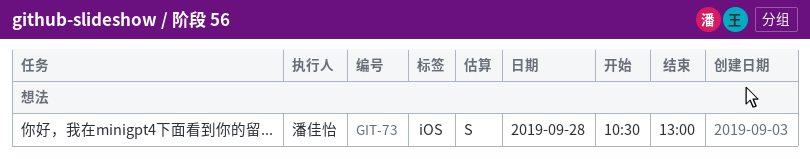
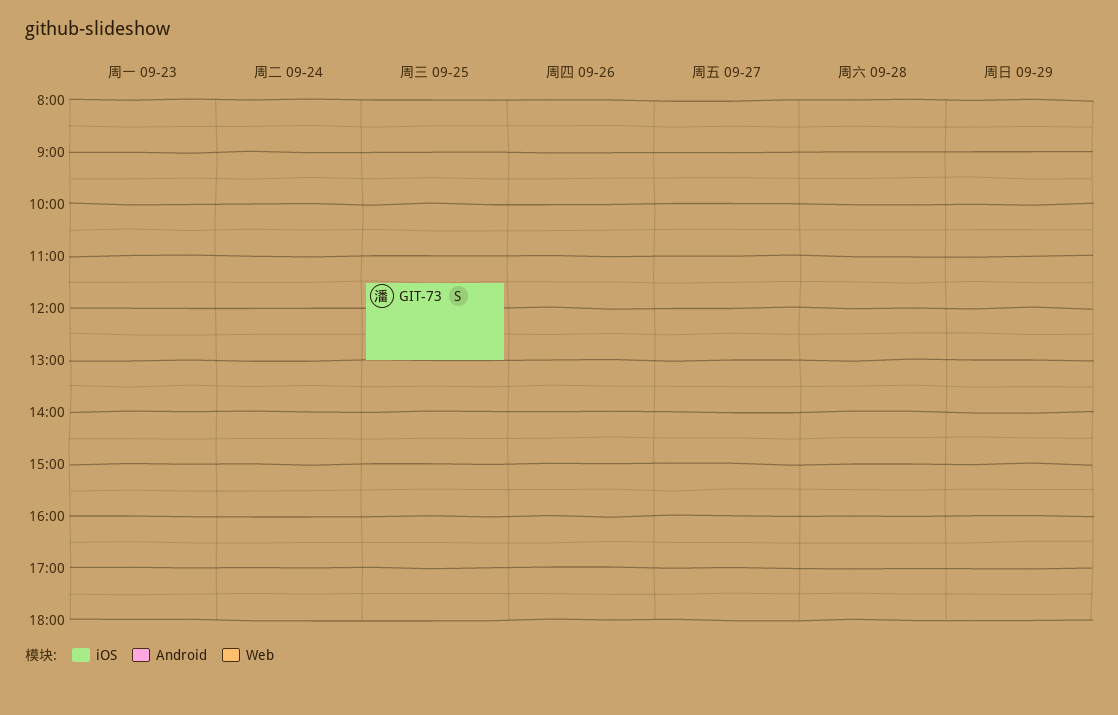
GIT-73, day: Sep 28 -> Sep 25
GIT-73, begins: 10:30 -> 11:30

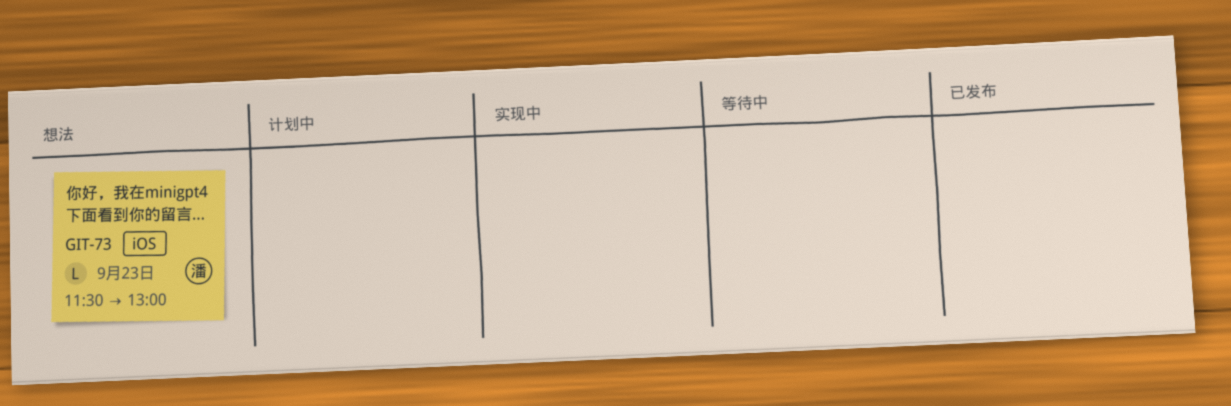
GIT-73, estimate: S -> L
GIT-73, day: Sep 25 -> Sep 23

